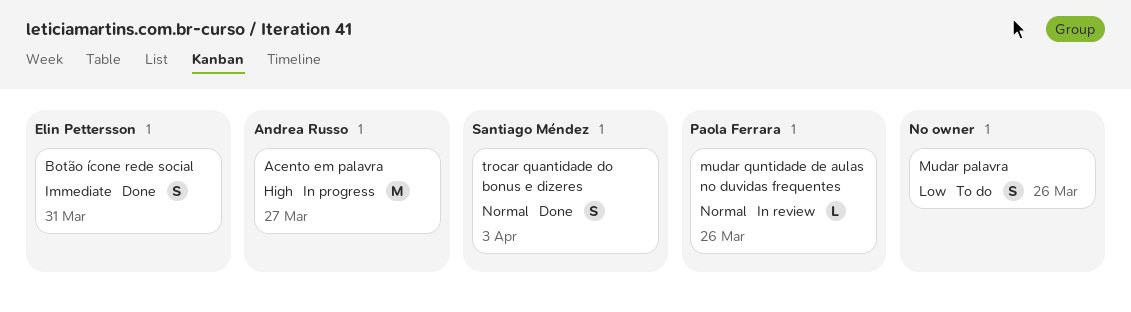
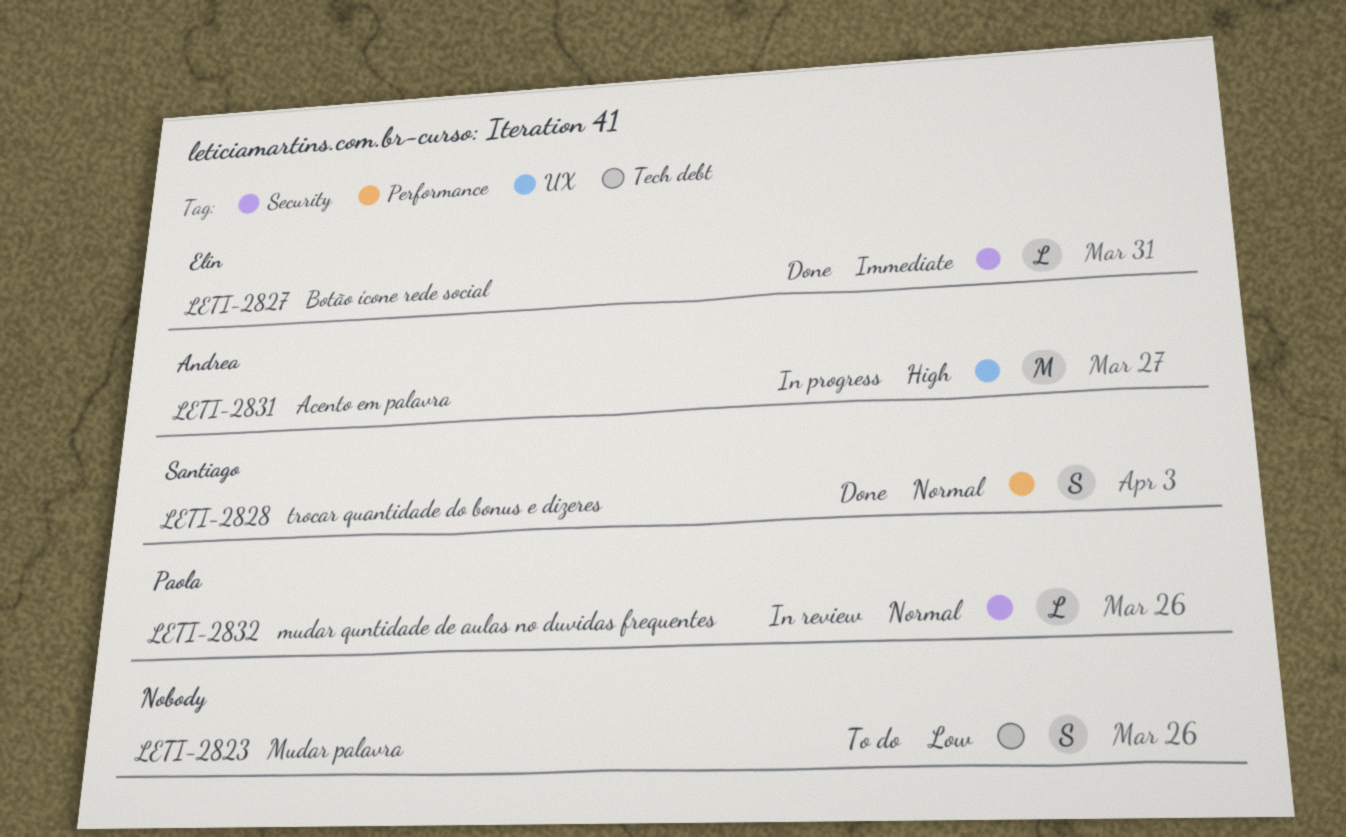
Botão ícone rede social, estimate: S -> L

